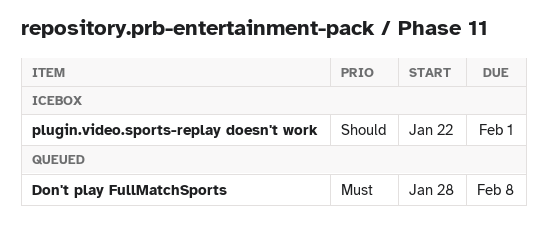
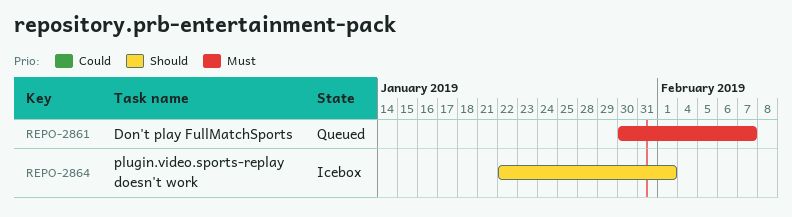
Don't play FullMatchSports, start: Jan 28 -> Jan 30
Don't play FullMatchSports, due: Feb 8 -> Feb 7

